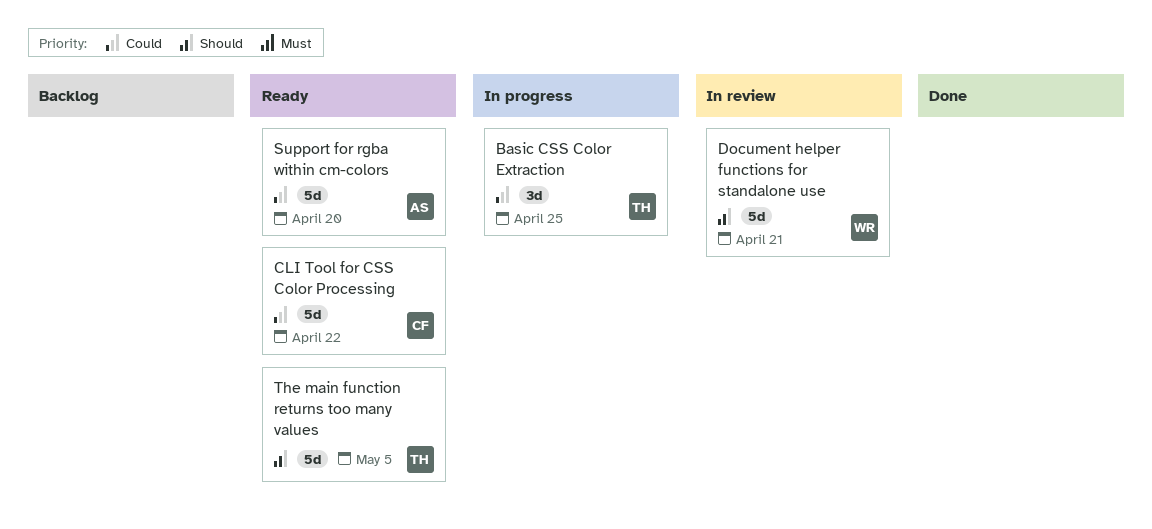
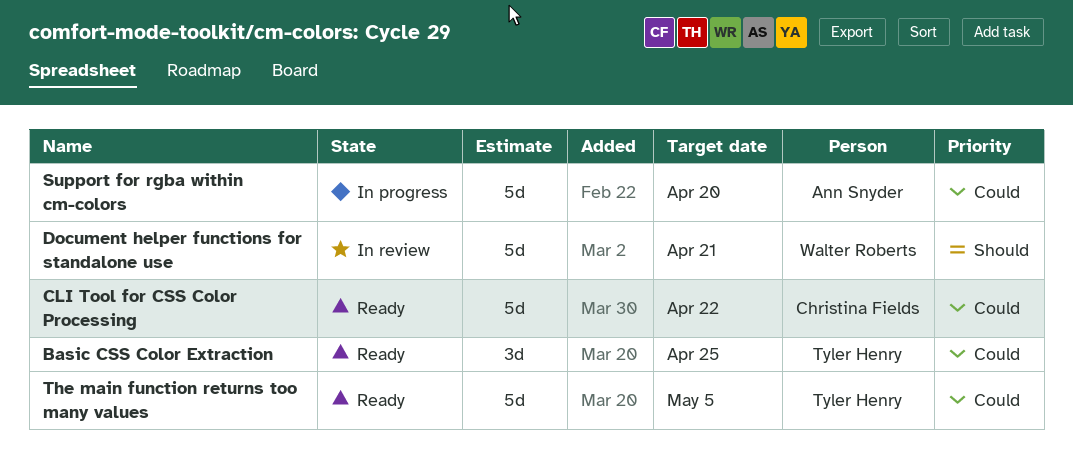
Basic CSS Color Extraction, status: In progress -> Ready
Support for rgba within cm-colors, status: Ready -> In progress
The main function returns too many values, priority: Should -> Could

